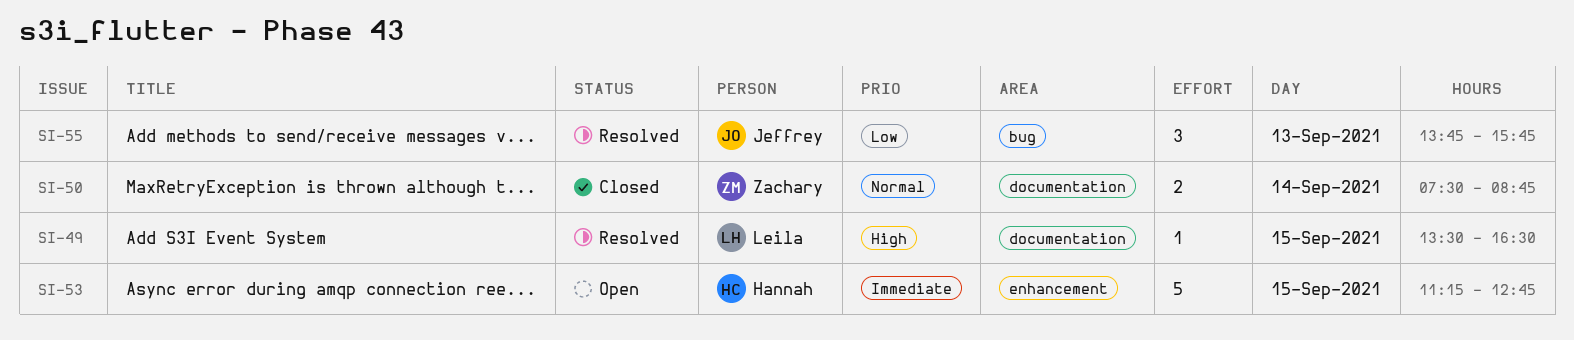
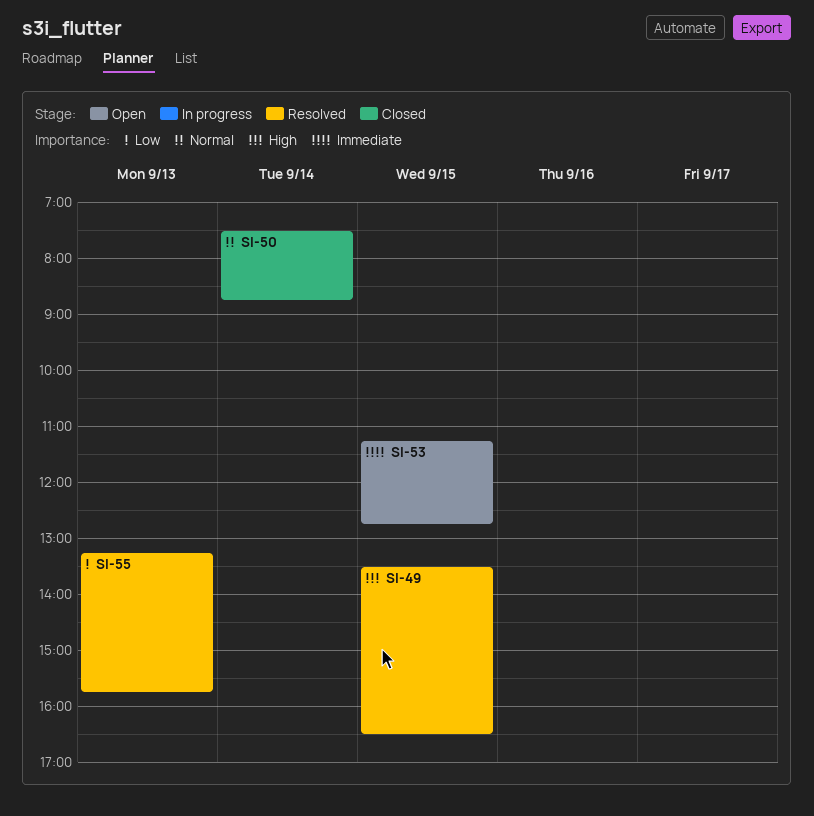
SI-55, begins: 13:45 -> 13:15

